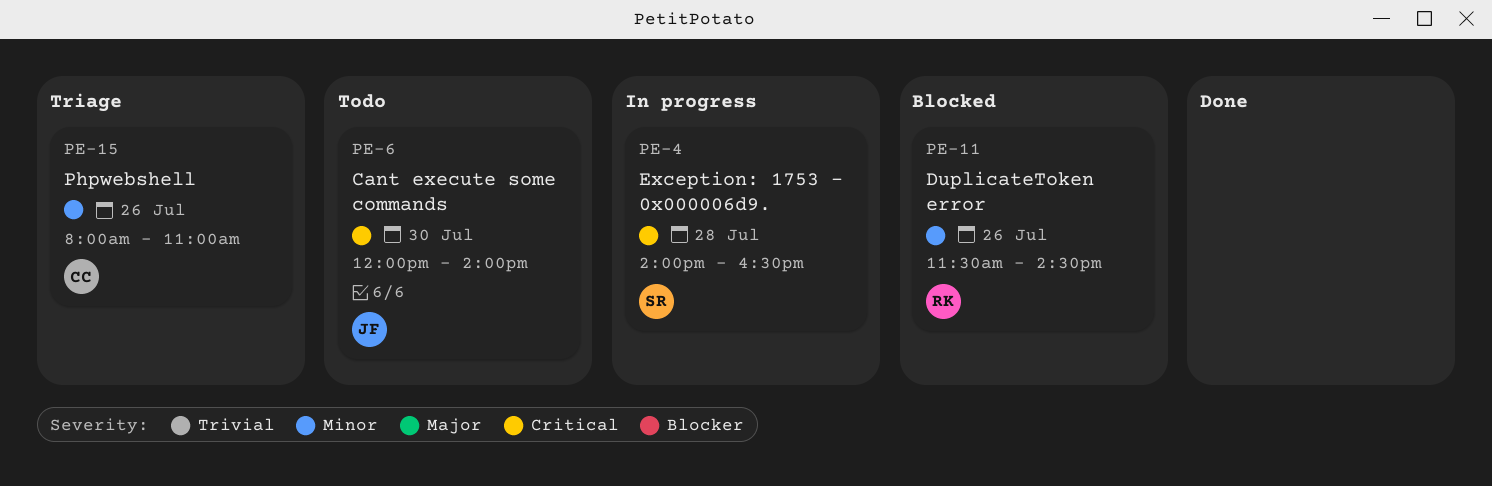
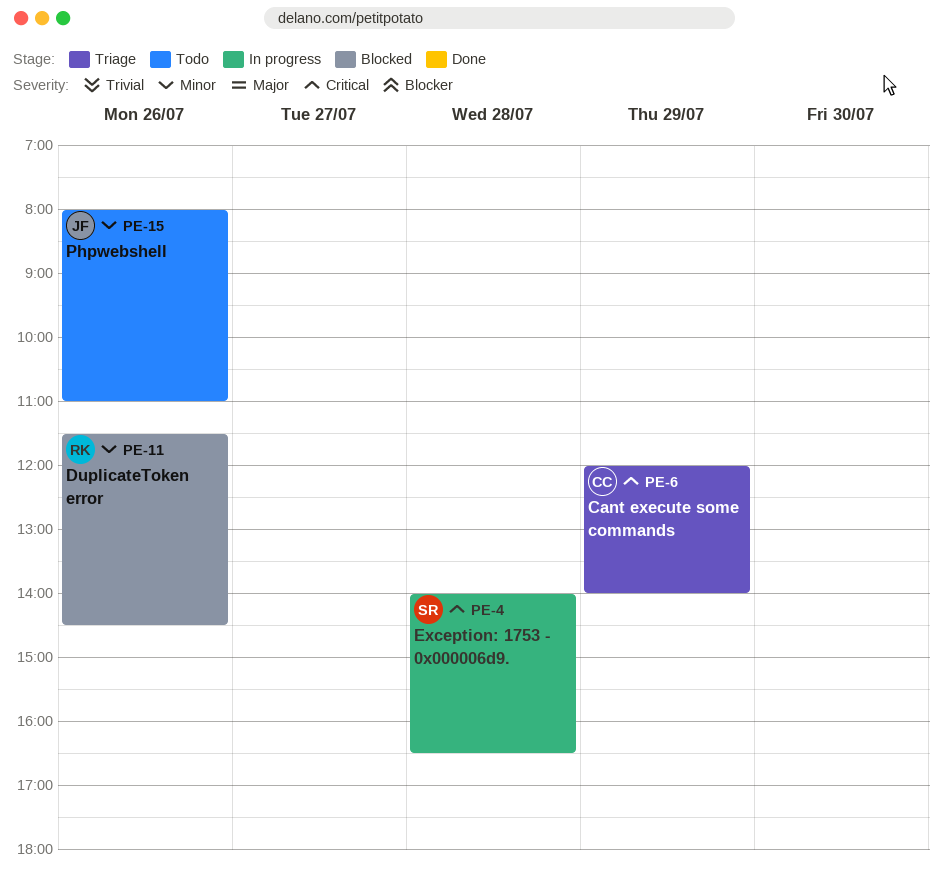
PE-6, status: Todo -> Triage
PE-6, owner: JF -> CC
PE-6, day: Jul 30 -> Jul 29
PE-15, status: Triage -> Todo
PE-15, owner: CC -> JF

